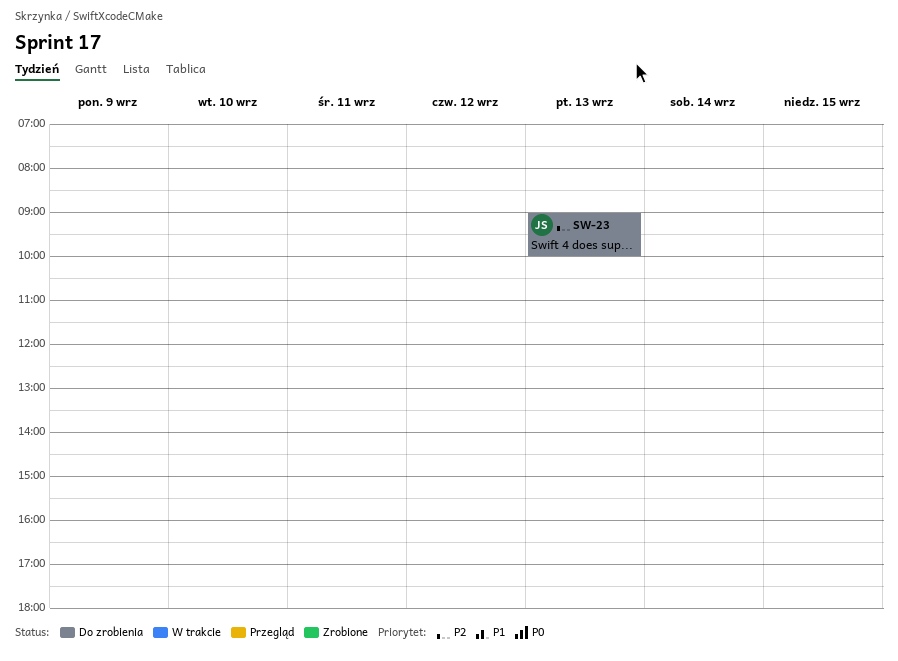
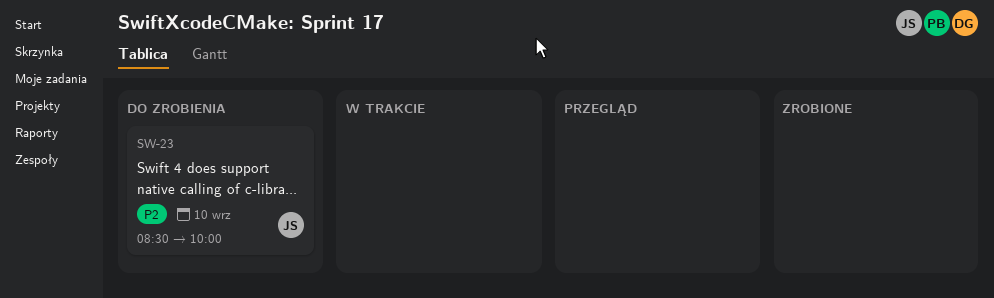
SW-23, day: Sep 13 -> Sep 10
SW-23, begins: 09:00 -> 08:30

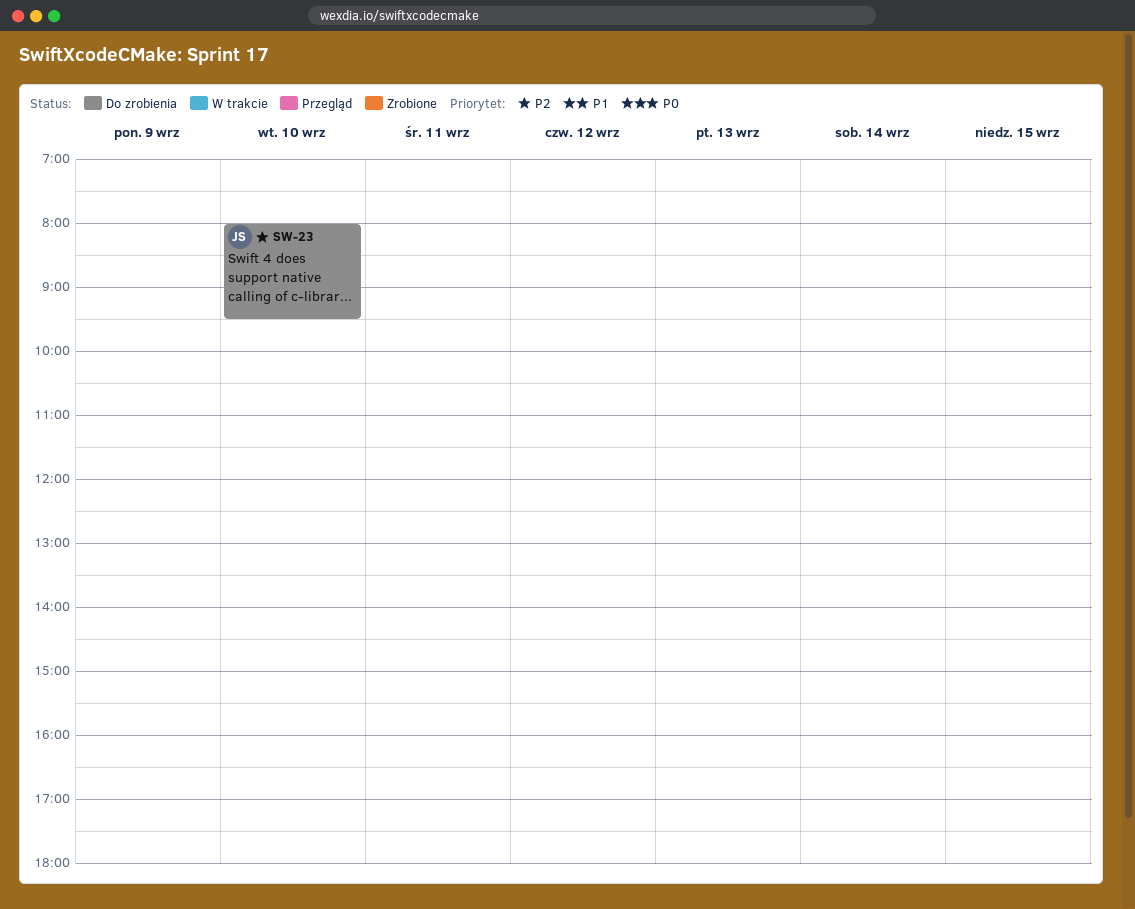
SW-23, begins: 08:30 -> 08:00
SW-23, ends: 10:00 -> 09:30

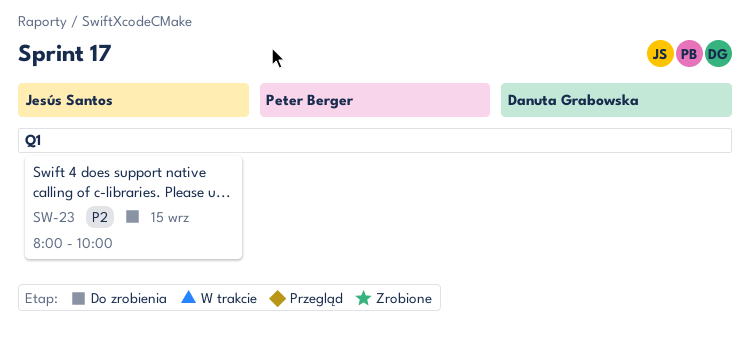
SW-23, day: Sep 10 -> Sep 15
SW-23, ends: 09:30 -> 10:00

